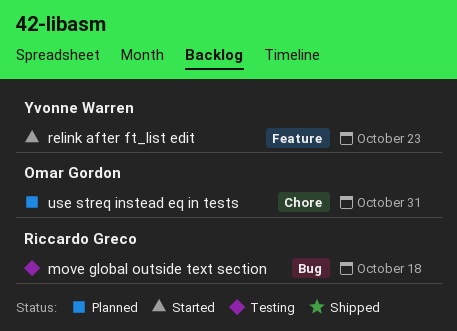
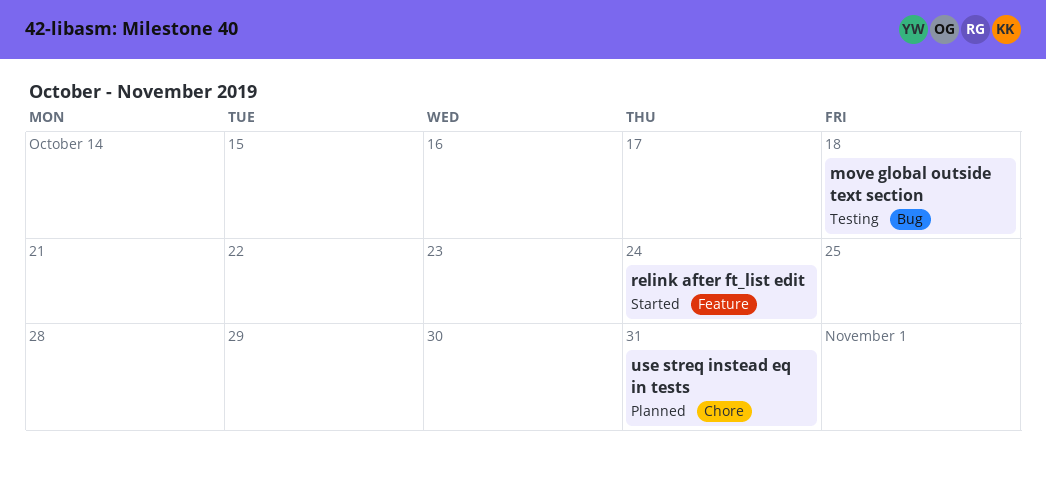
relink after ft_list edit, due: Oct 23 -> Oct 24

